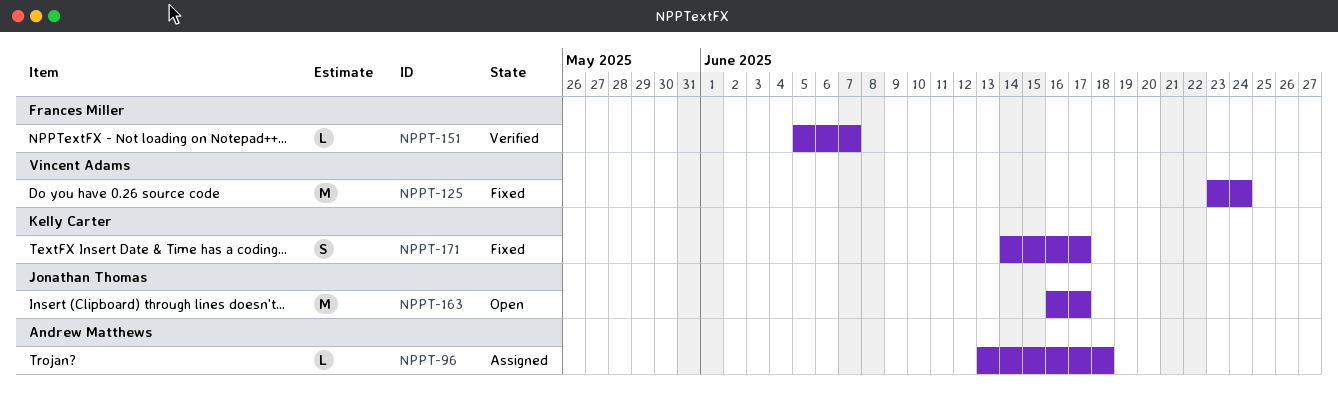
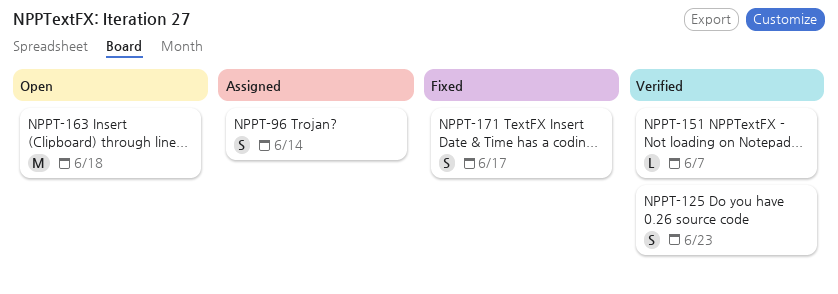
NPPT-96, estimate: L -> S
NPPT-96, due: Jun 18 -> Jun 14
NPPT-125, status: Fixed -> Verified
NPPT-125, estimate: M -> S
NPPT-125, due: Jun 24 -> Jun 23
NPPT-163, due: Jun 17 -> Jun 18

